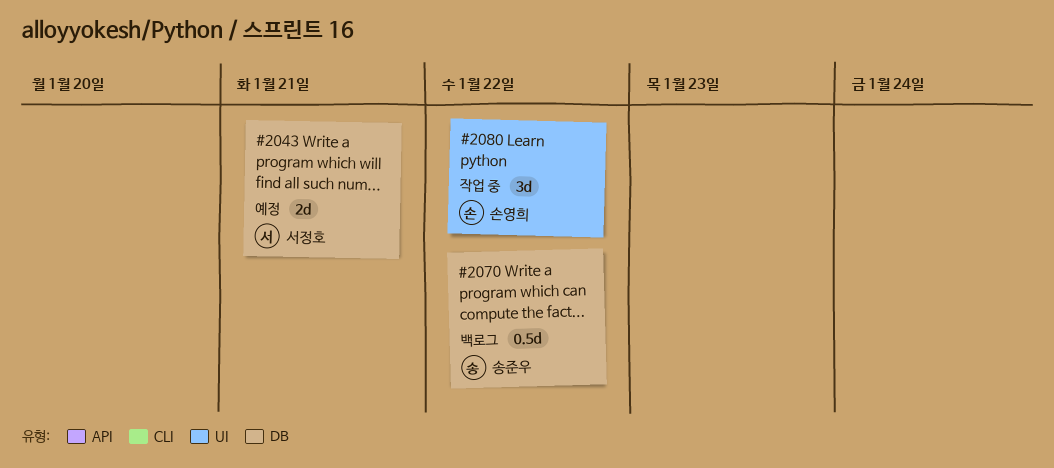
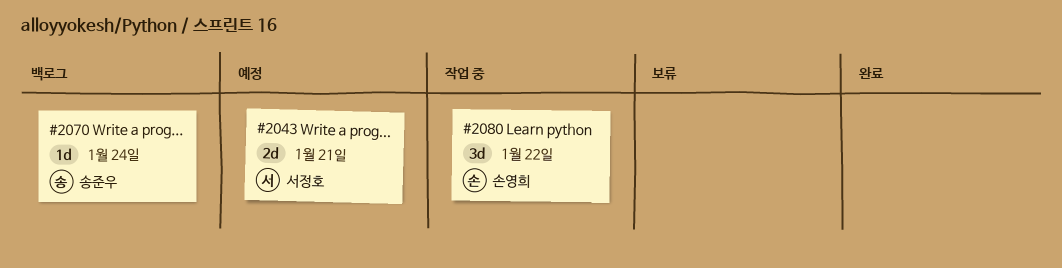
#2070, estimate: 0.5d -> 1d
#2070, due: Jan 22 -> Jan 24

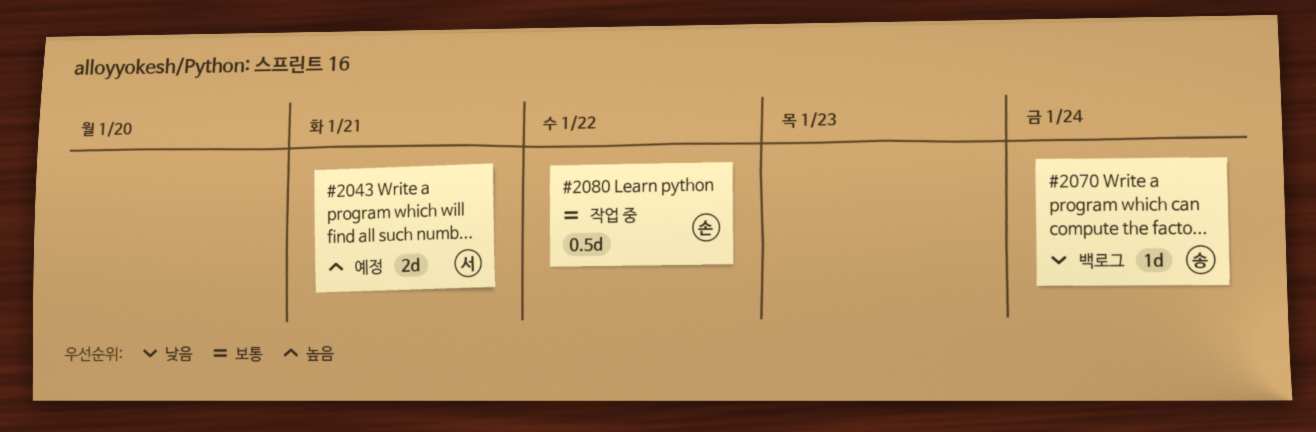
#2080, estimate: 3d -> 0.5d

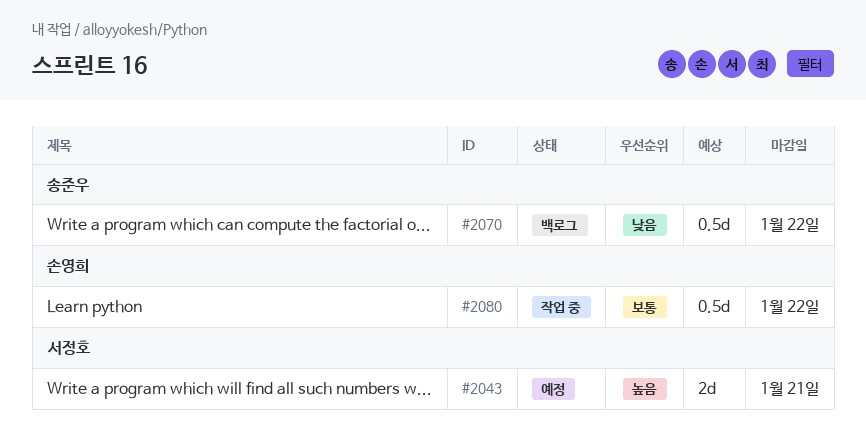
#2070, estimate: 1d -> 0.5d
#2070, due: Jan 24 -> Jan 22

